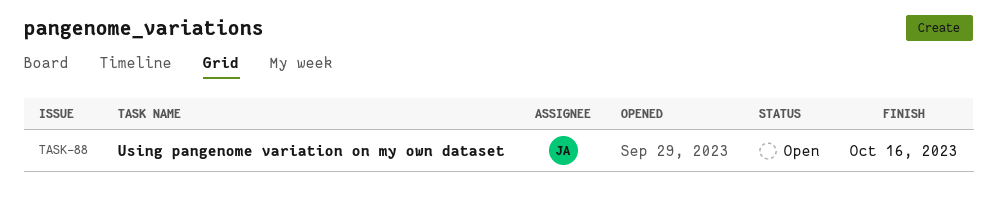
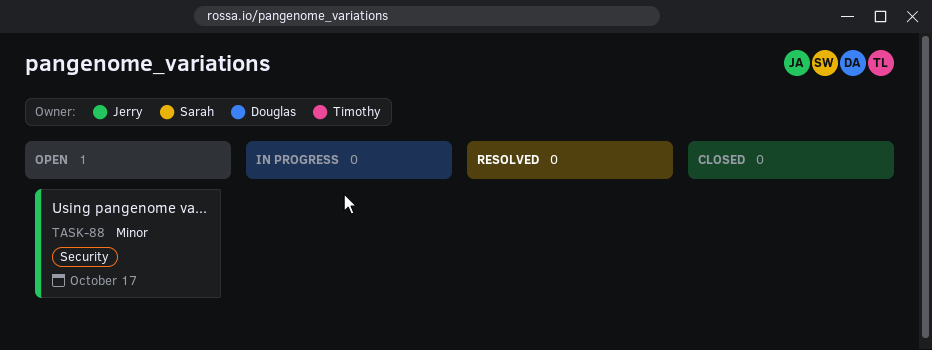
TASK-88, due: Oct 16 -> Oct 17

